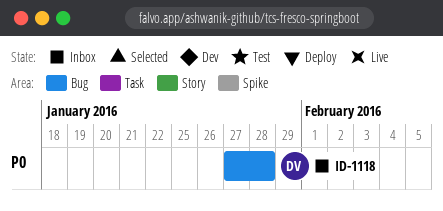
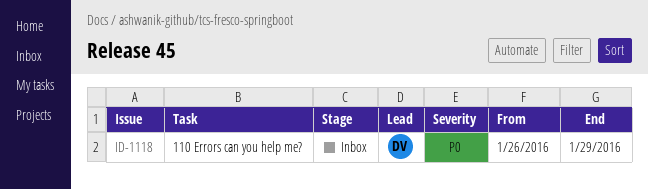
ID-1118, start: Jan 27 -> Jan 26
ID-1118, due: Jan 28 -> Jan 29

